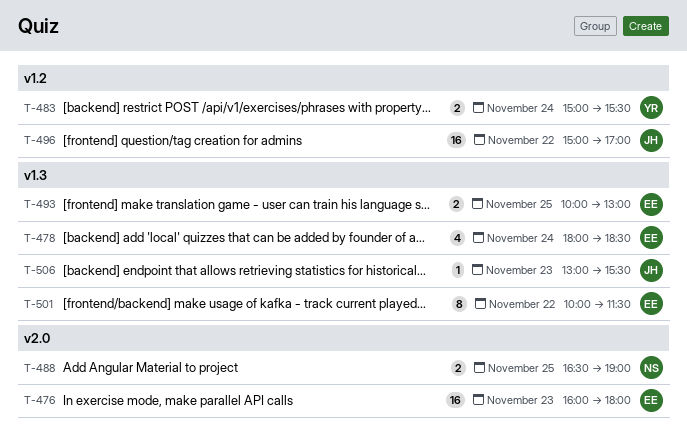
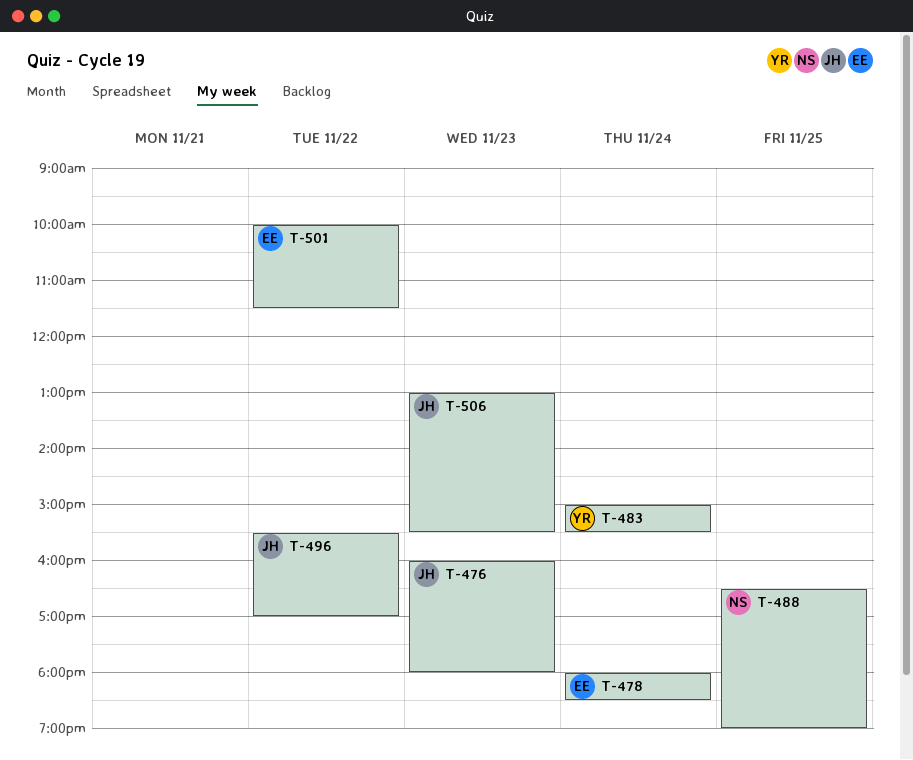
T-476, owner: EE -> JH
T-493: present -> none
T-496, begins: 15:00 -> 15:30

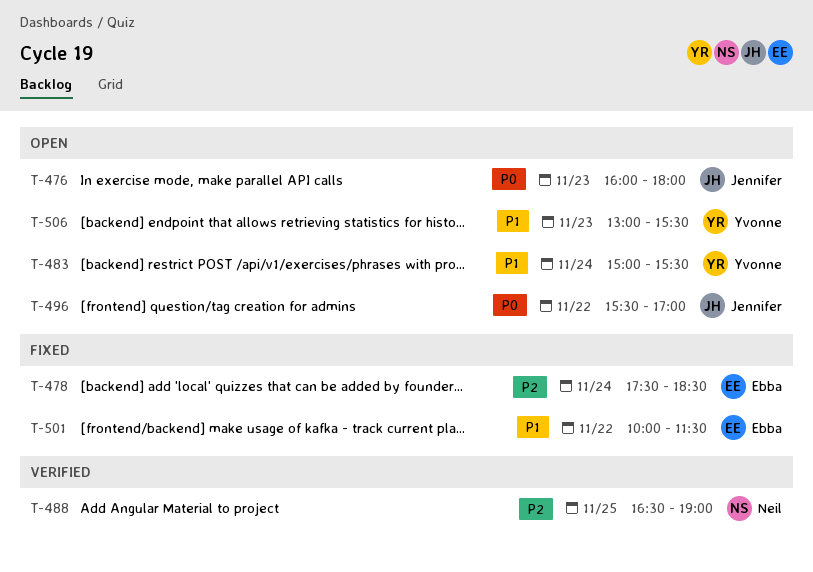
T-478, begins: 18:00 -> 17:30
T-506, owner: Jennifer -> Yvonne

